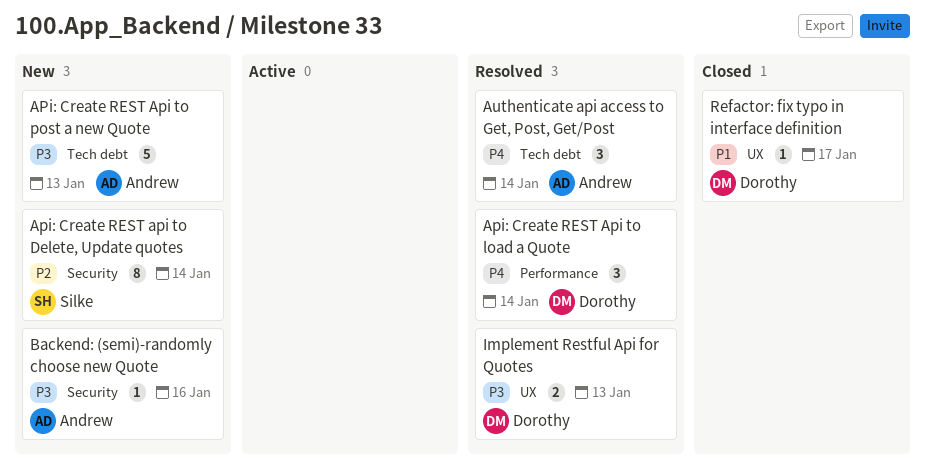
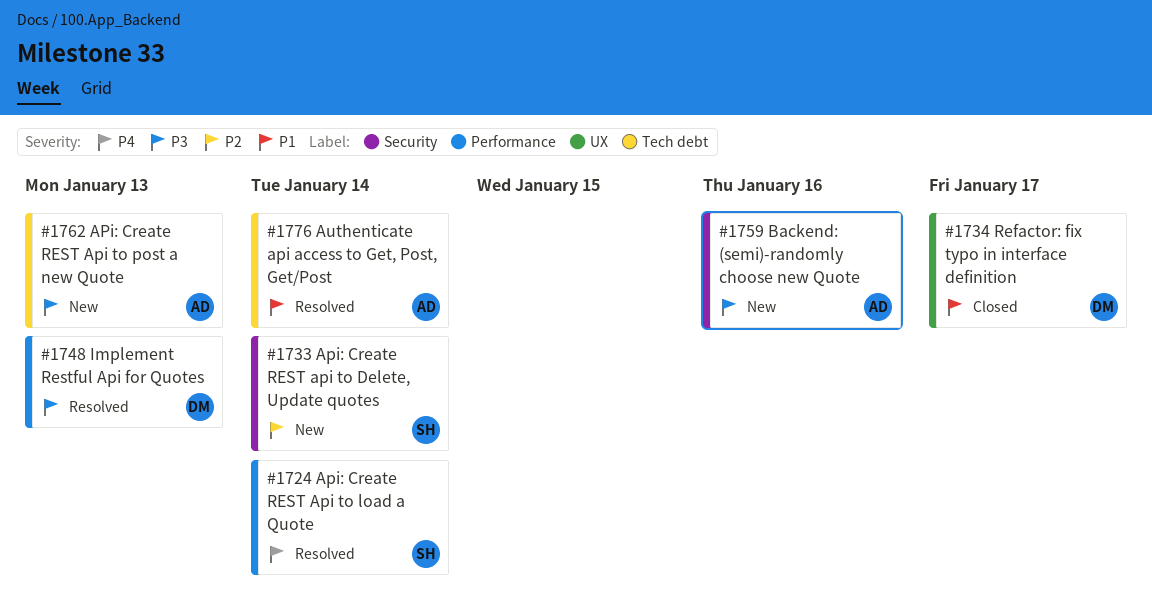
Api: Create REST Api to load a Quote, owner: Dorothy -> Silke
Authenticate api access to Get, Post, Get/Post, priority: P4 -> P1
Implement Restful Api for Quotes, label: UX -> Performance

